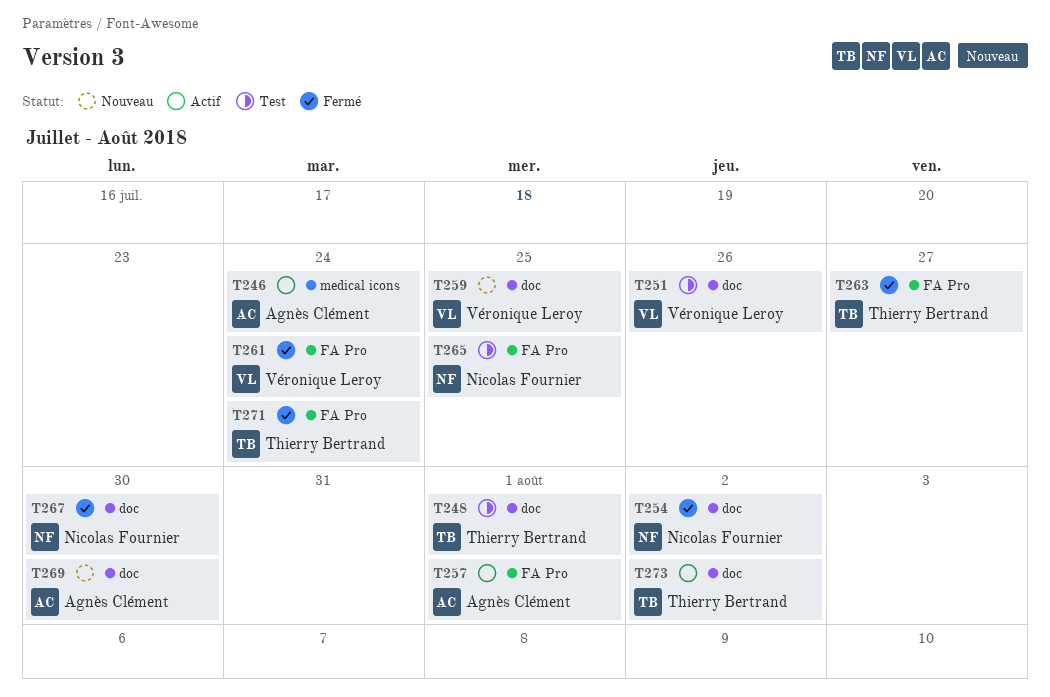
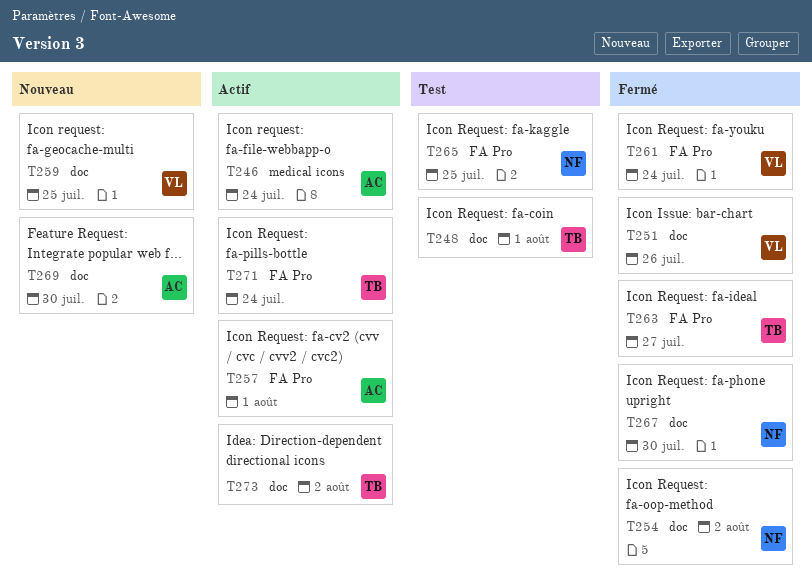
T251, status: Test -> Fermé
T271, status: Fermé -> Actif

